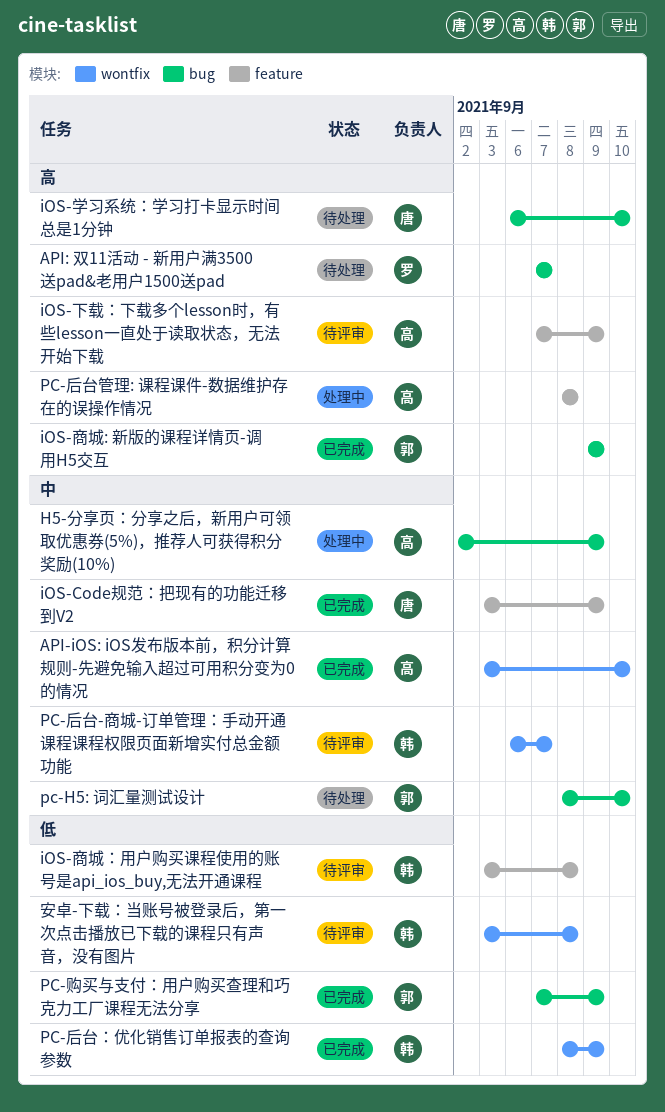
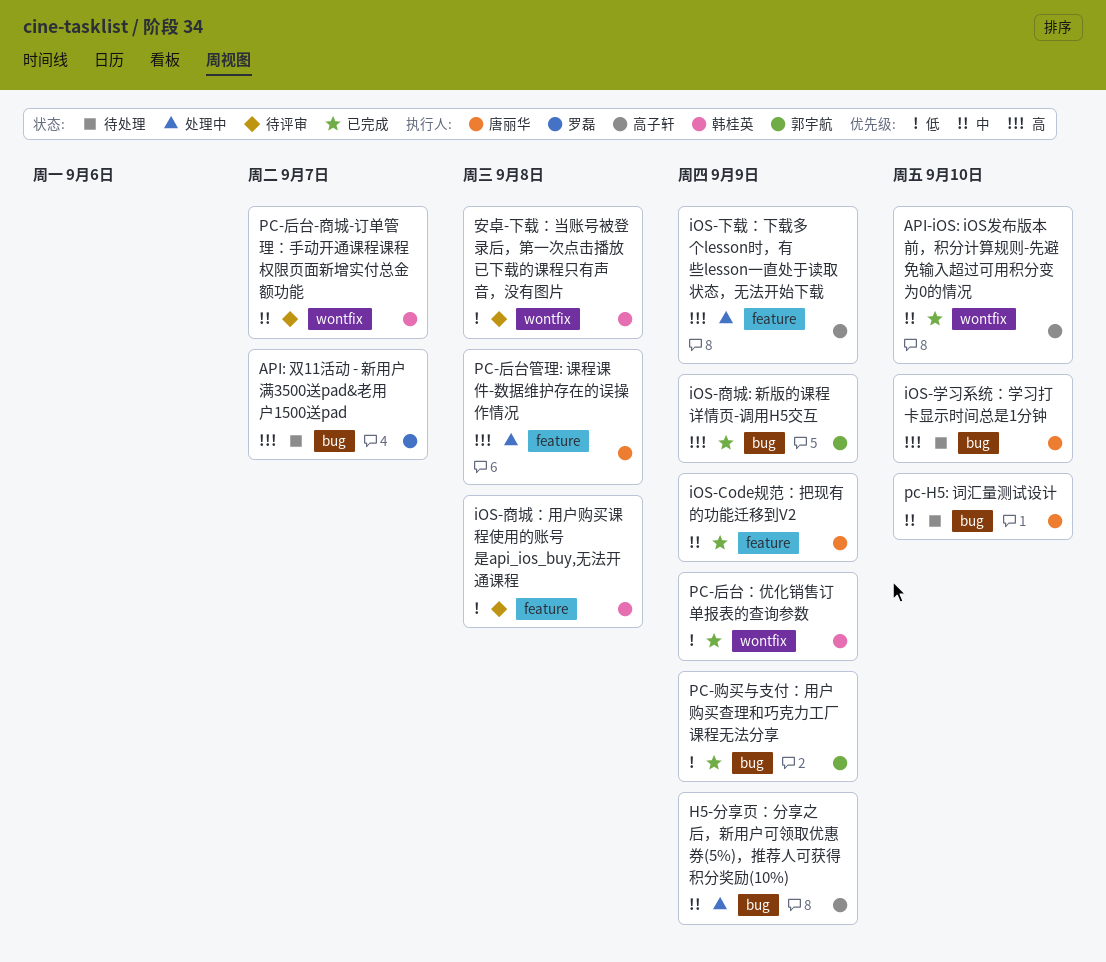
iOS-下载：下载多个lesson时，有些lesson一直处于读取状态，无法开始下载, status: 待评审 -> 处理中
pc-H5: 词汇量测试设计, owner: 郭宇航 -> 唐丽华
PC-后台管理: 课程课件-数据维护存在的误操作情况, owner: 高子轩 -> 唐丽华

